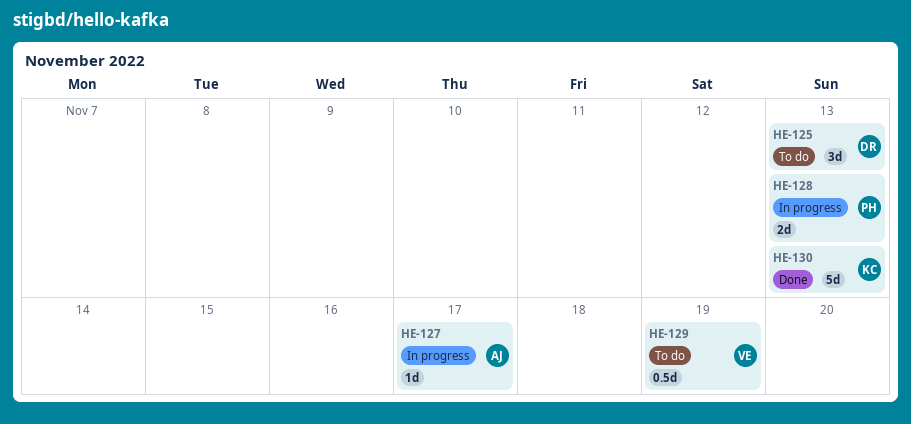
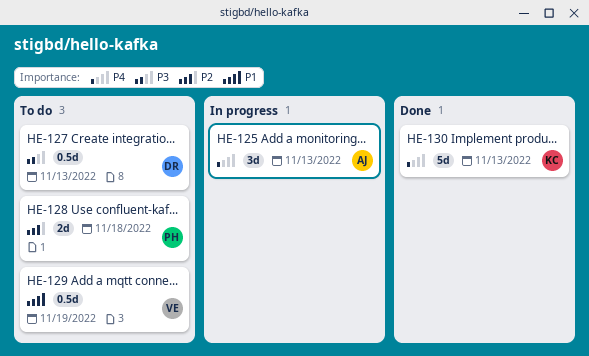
HE-125, status: To do -> In progress
HE-125, owner: DR -> AJ
HE-127, status: In progress -> To do
HE-127, owner: AJ -> DR
HE-127, estimate: 1d -> 0.5d
HE-127, due: Nov 17 -> Nov 13
HE-128, status: In progress -> To do
HE-128, due: Nov 13 -> Nov 18

